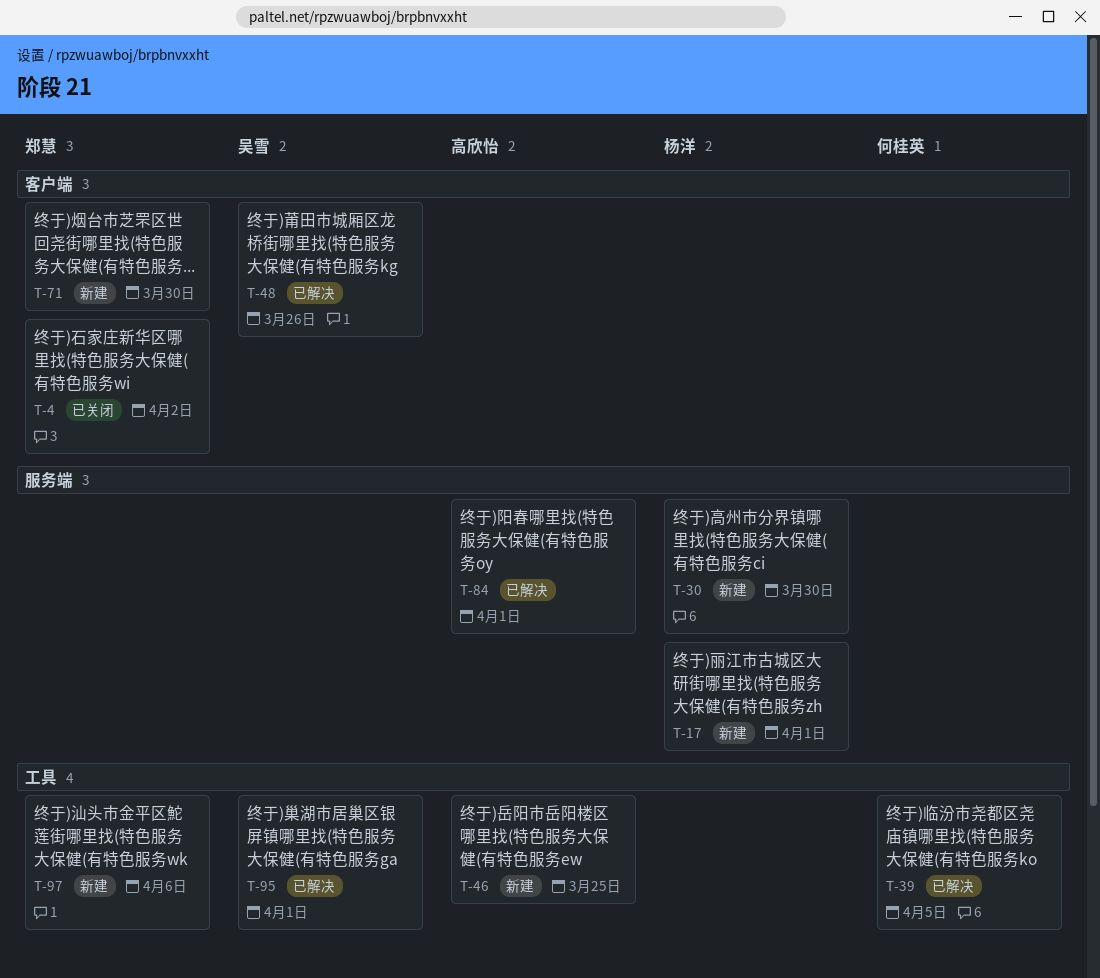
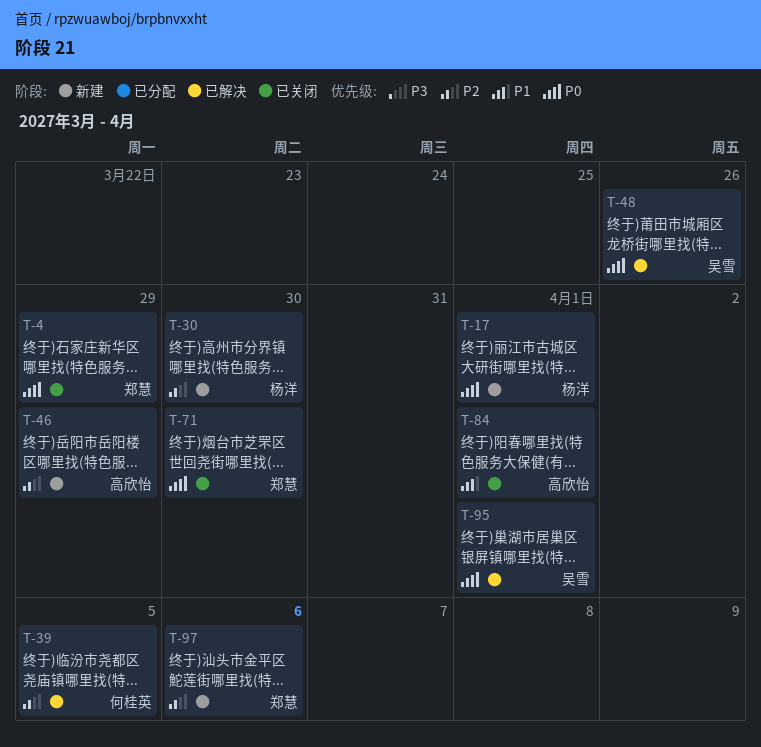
T-4, due: Apr 2 -> Mar 29
T-46, due: Mar 25 -> Mar 29
T-71, status: 新建 -> 已关闭
T-84, status: 已解决 -> 已关闭

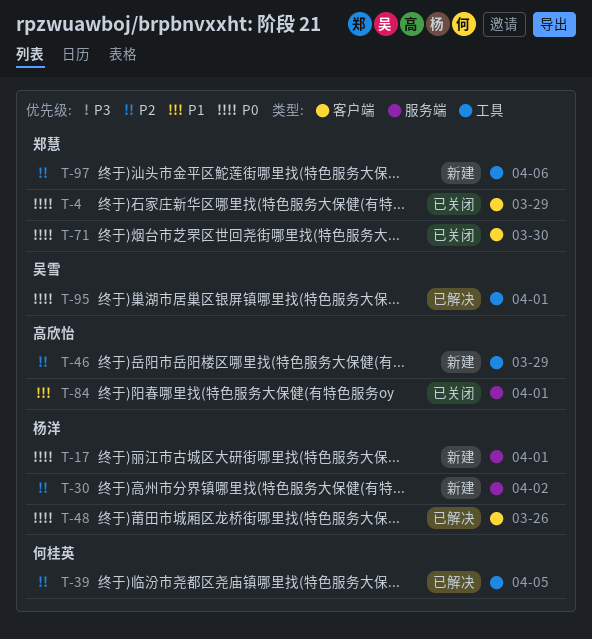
T-30, due: Mar 30 -> Apr 2
T-48, owner: 吴雪 -> 杨洋

